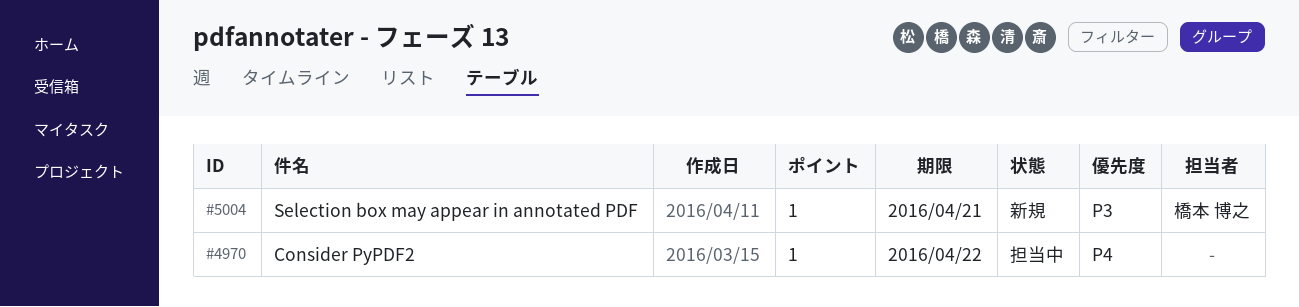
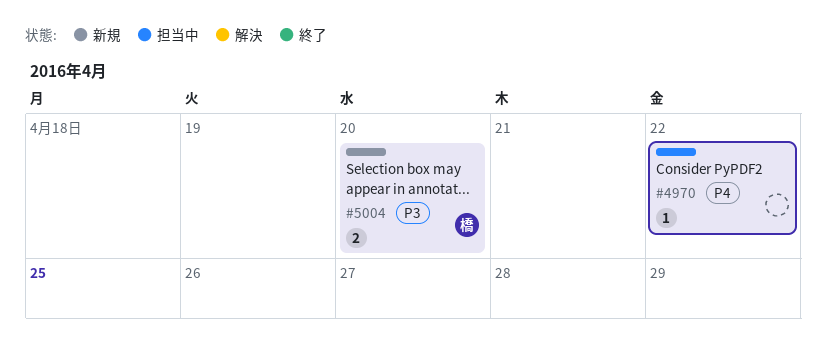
#5004, estimate: 1 -> 2
#5004, due: Apr 21 -> Apr 20

